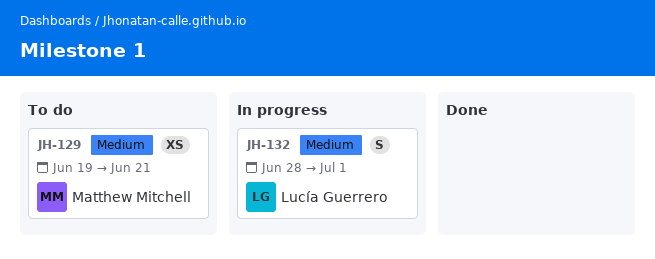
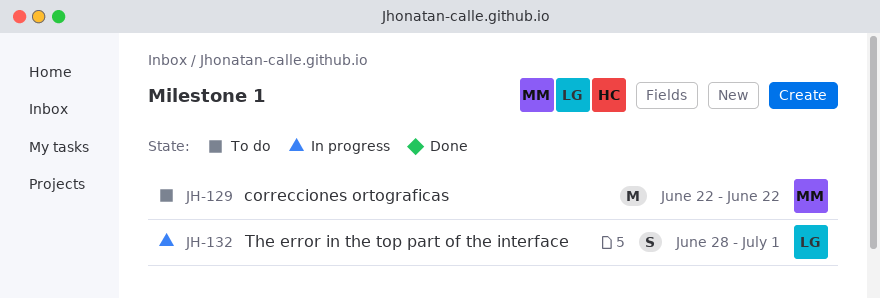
JH-129, estimate: XS -> M
JH-129, start: Jun 19 -> Jun 22
JH-129, due: Jun 21 -> Jun 22

